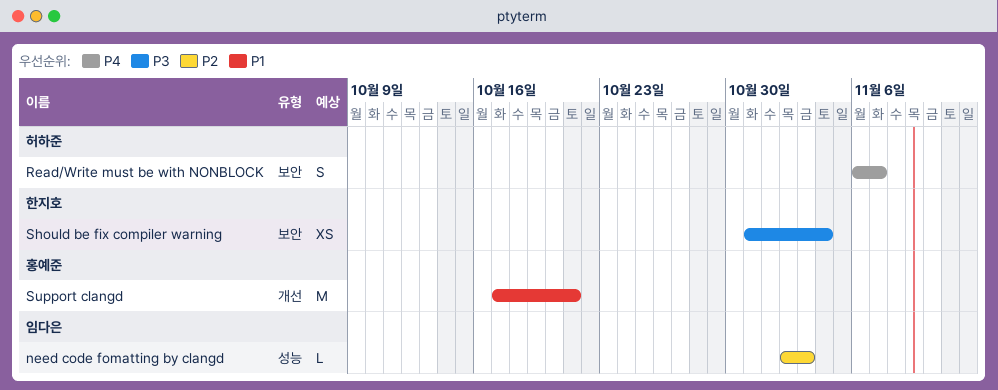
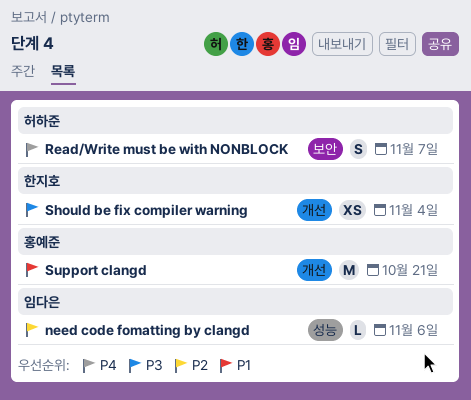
need code fomatting by clangd, due: Nov 3 -> Nov 6
Should be fix compiler warning, label: 보안 -> 개선

